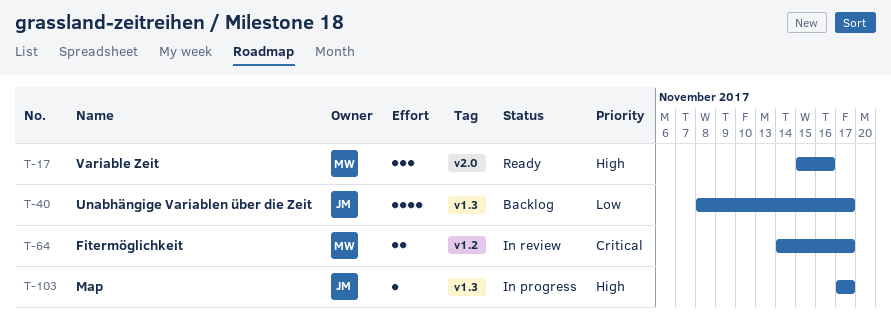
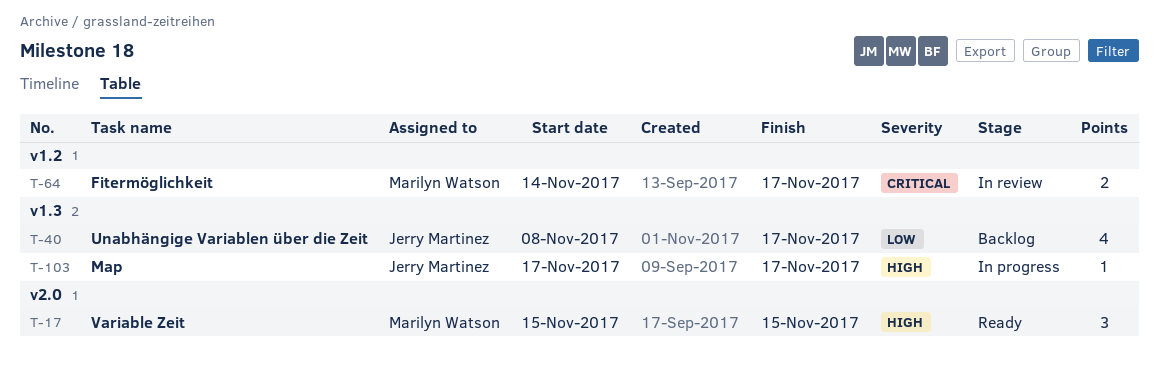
T-17, due: Nov 16 -> Nov 15

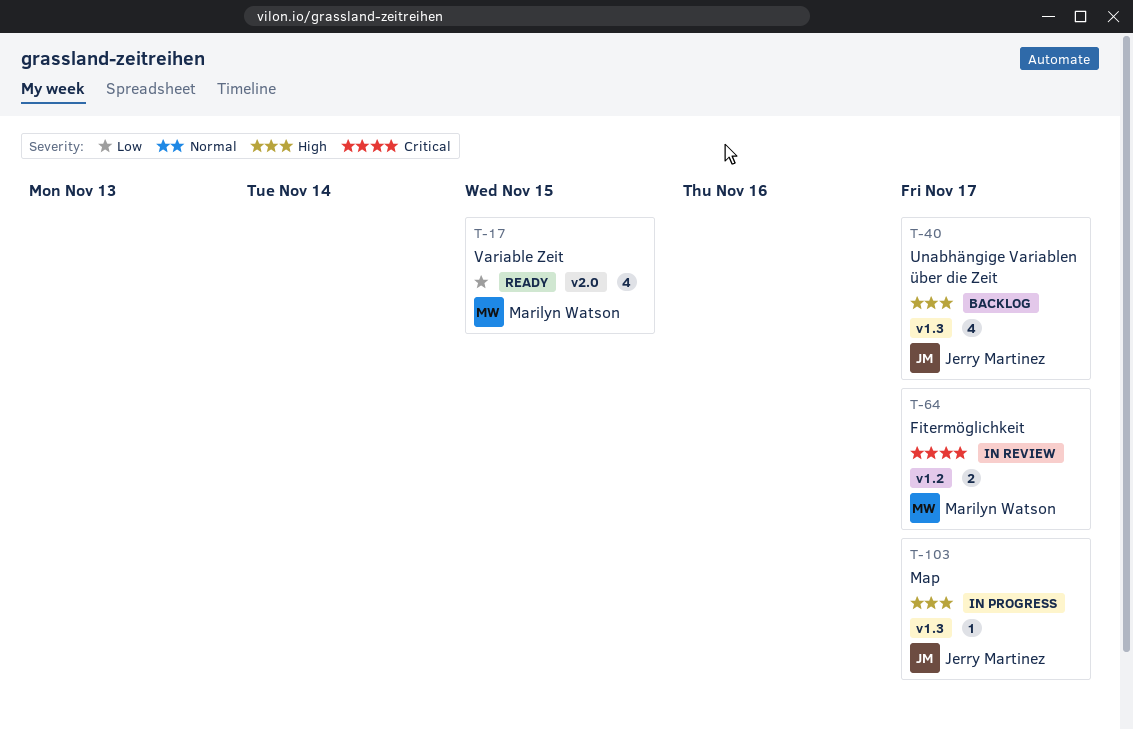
T-17, priority: High -> Low
T-17, estimate: 3 -> 4
T-40, priority: Low -> High

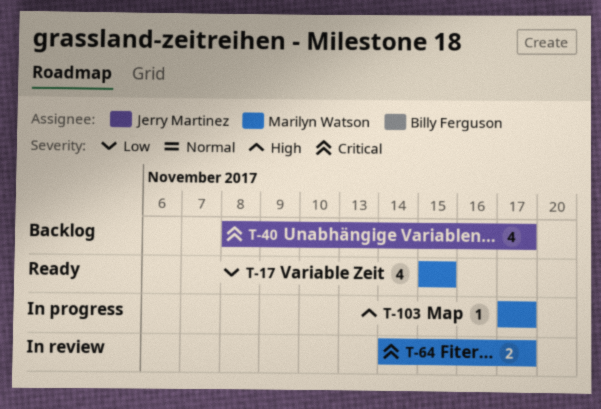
T-40, priority: High -> Critical
T-103, owner: Jerry Martinez -> Marilyn Watson

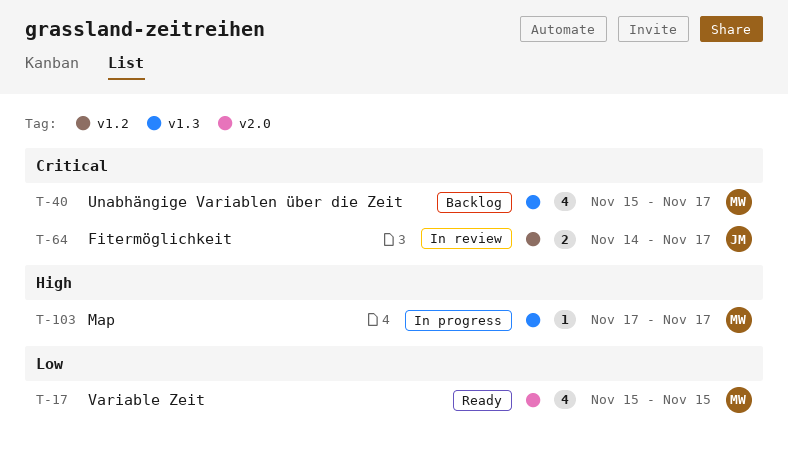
T-40, owner: Jerry Martinez -> Marilyn Watson
T-40, start: Nov 8 -> Nov 15
T-64, owner: Marilyn Watson -> Jerry Martinez

